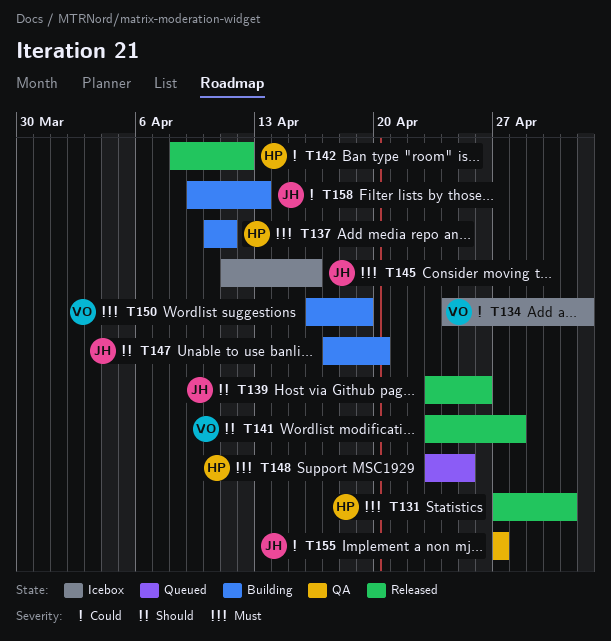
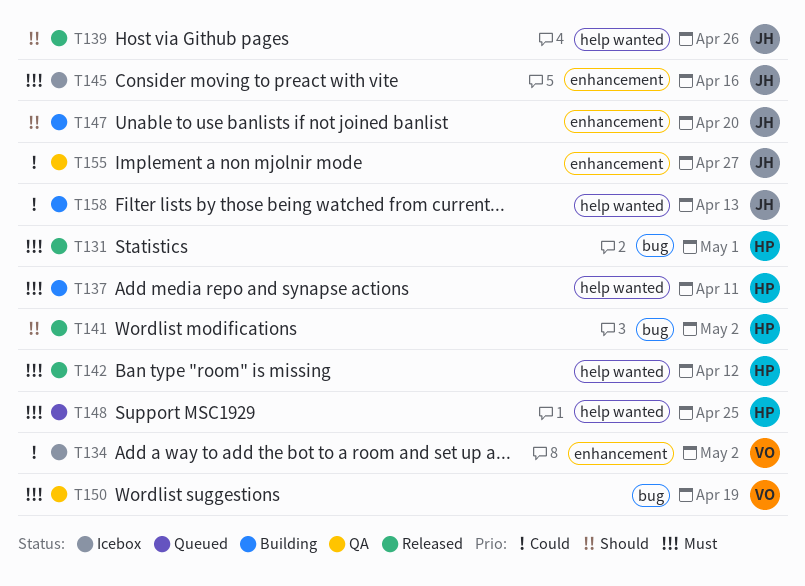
T141, owner: VO -> HP
T141, due: Apr 28 -> May 2
T142, priority: Could -> Must
T150, status: Building -> QA

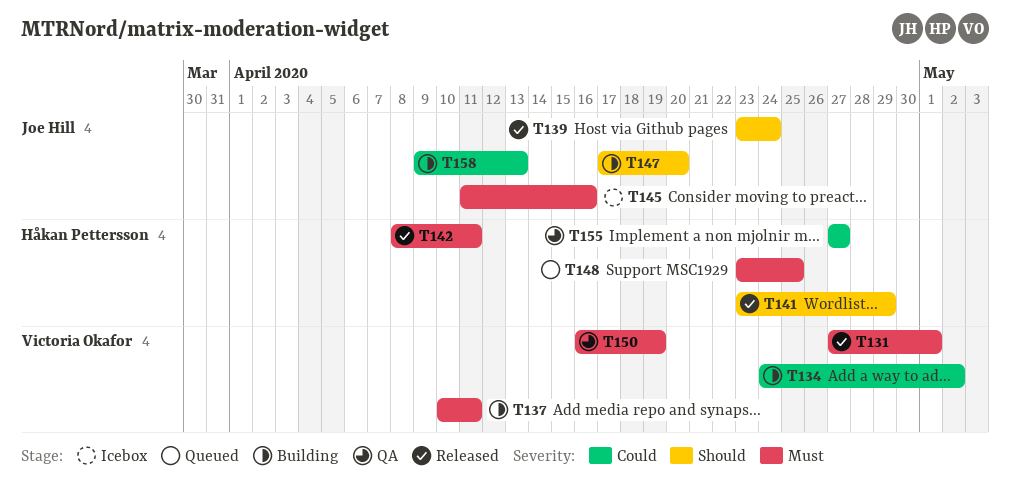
T131, owner: Håkan Pettersson -> Victoria Okafor
T134, status: Icebox -> Building
T137, owner: Håkan Pettersson -> Victoria Okafor
T139, due: Apr 26 -> Apr 24
T141, due: May 2 -> Apr 29
T142, due: Apr 12 -> Apr 11
T155, owner: Joe Hill -> Håkan Pettersson

